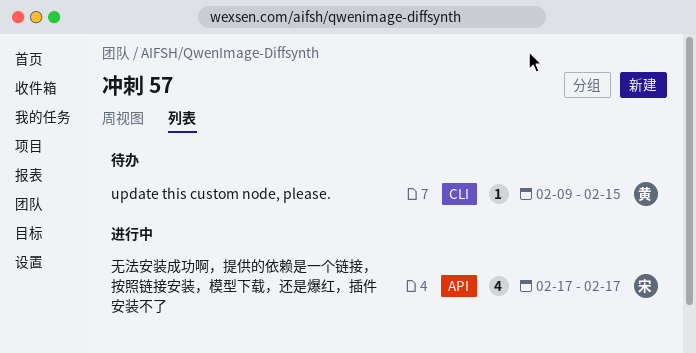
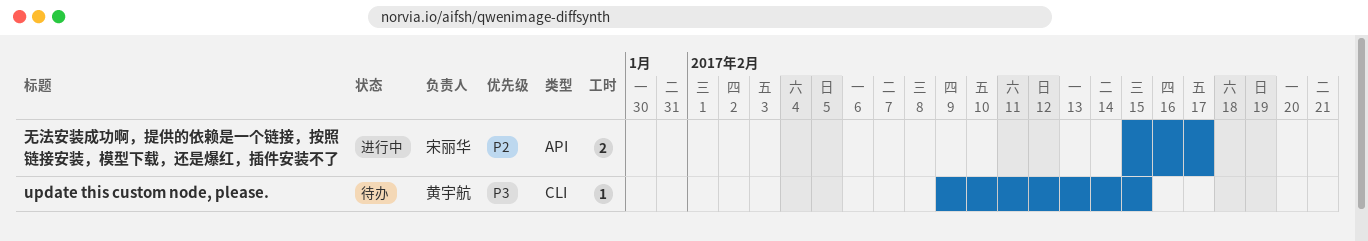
无法安装成功啊，提供的依赖是一个链接，按照链接安装，模型下载，还是爆红，插件安装不了, estimate: 4 -> 2
无法安装成功啊，提供的依赖是一个链接，按照链接安装，模型下载，还是爆红，插件安装不了, start: Feb 17 -> Feb 15

